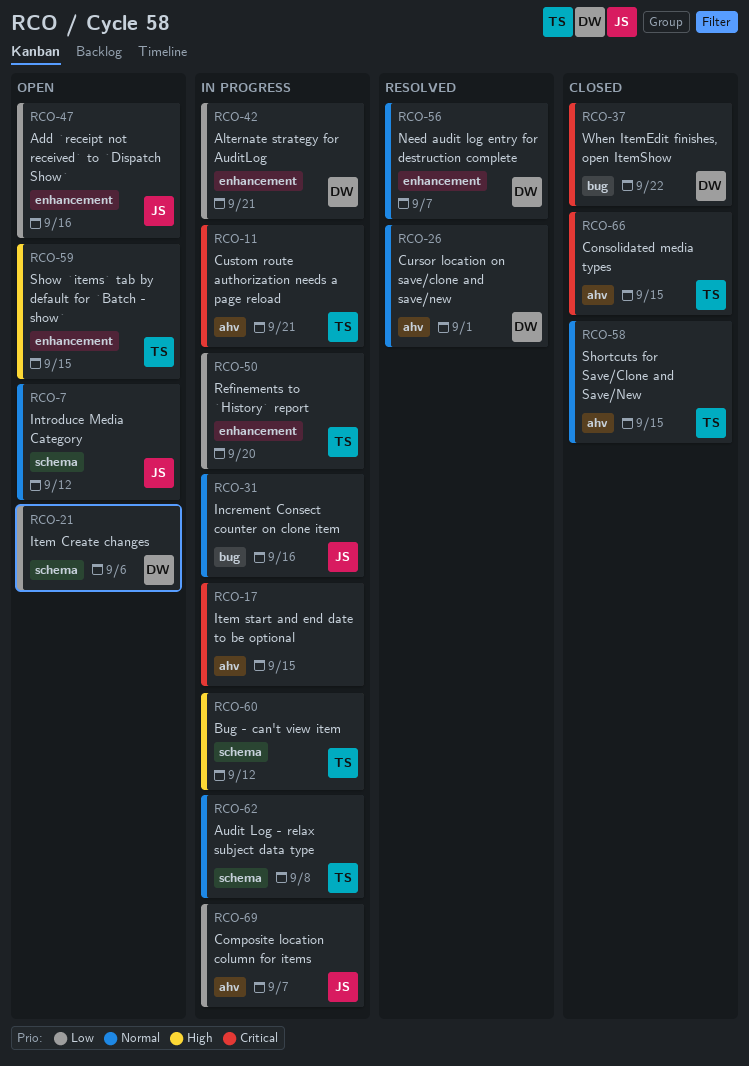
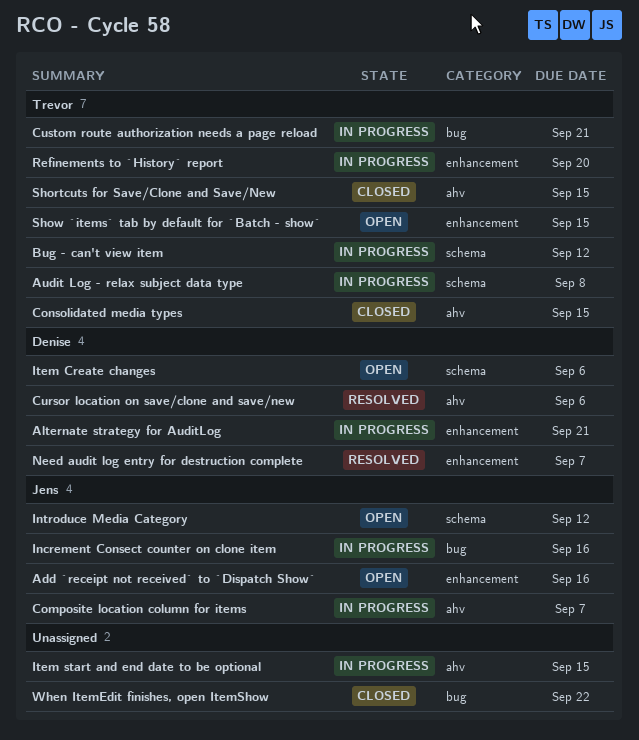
Cursor location on save/clone and save/new, due: Sep 1 -> Sep 6
Custom route authorization needs a page reload, label: ahv -> bug
When ItemEdit finishes, open ItemShow, owner: Denise -> none

